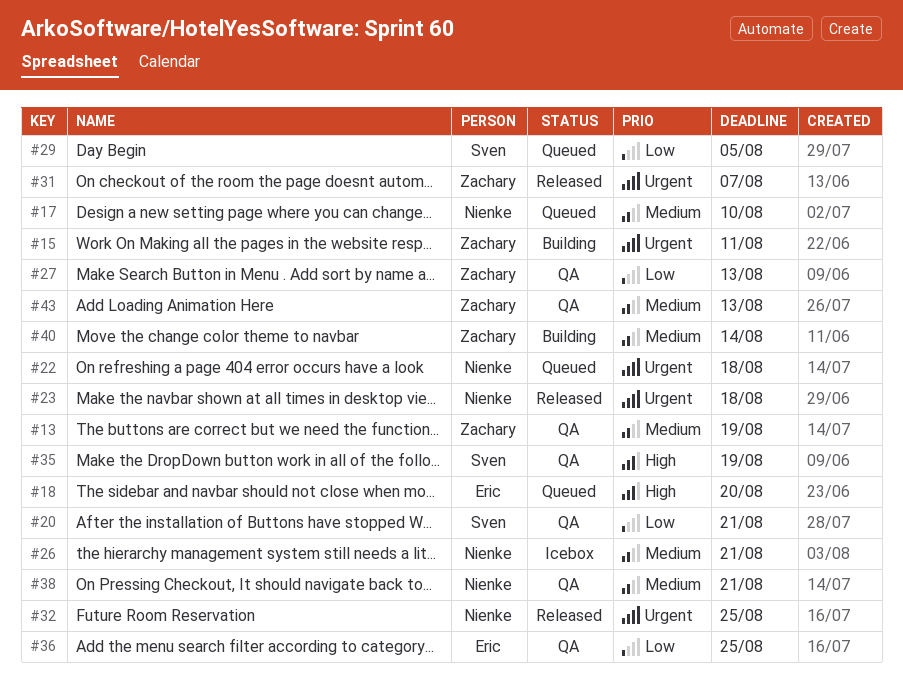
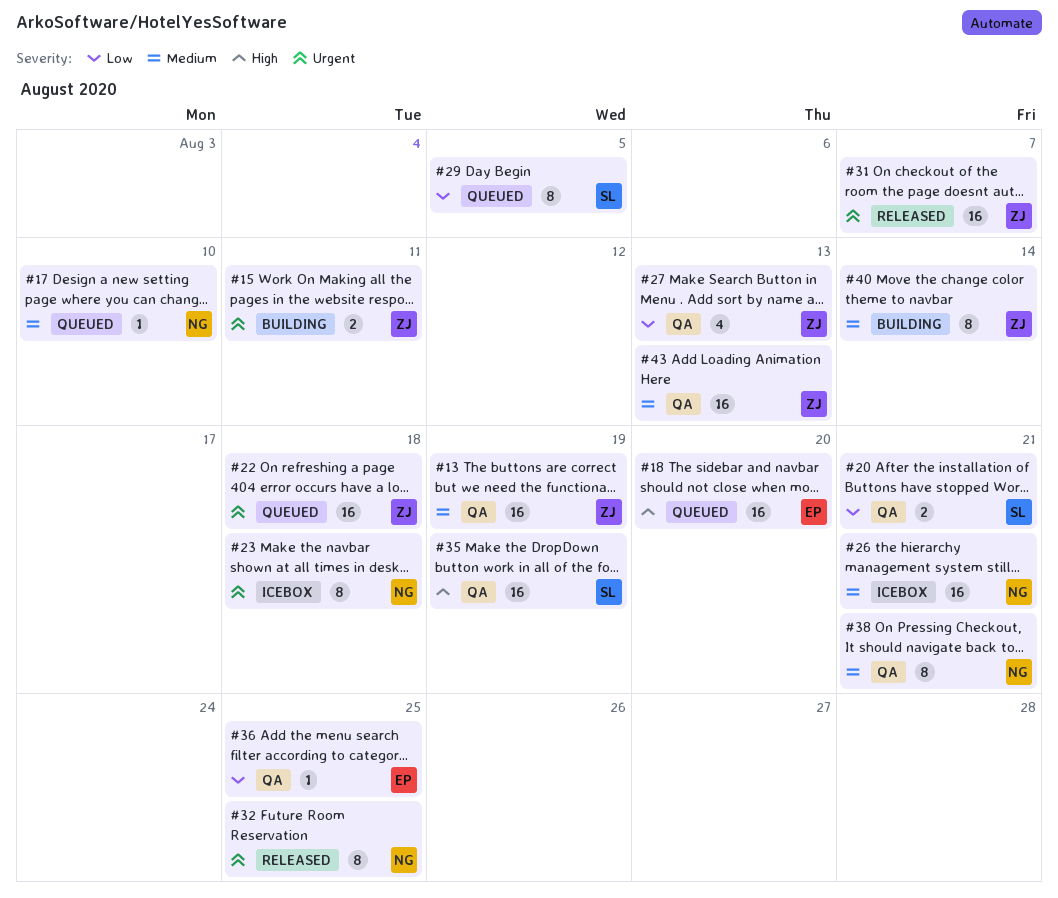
#22, owner: Nienke -> Zachary
#23, status: Released -> Icebox

